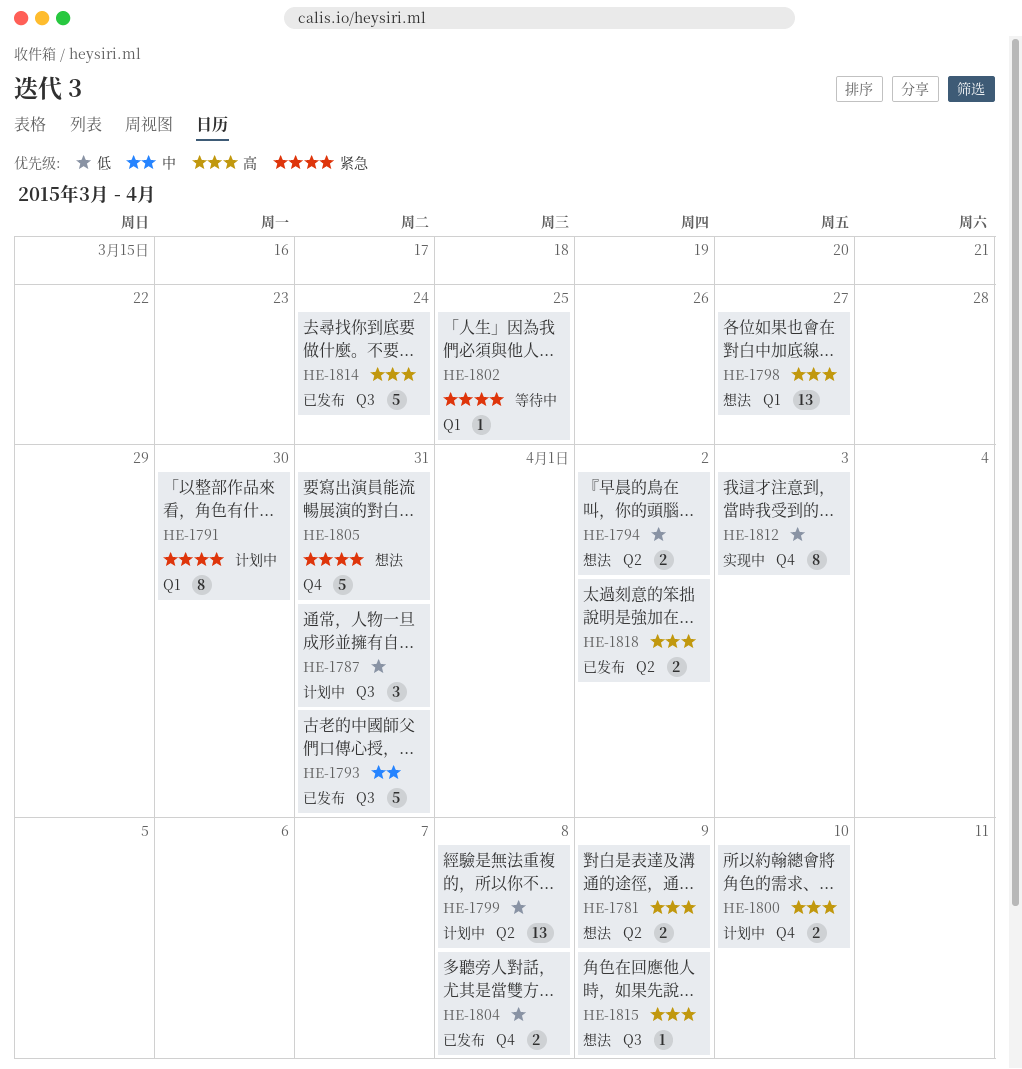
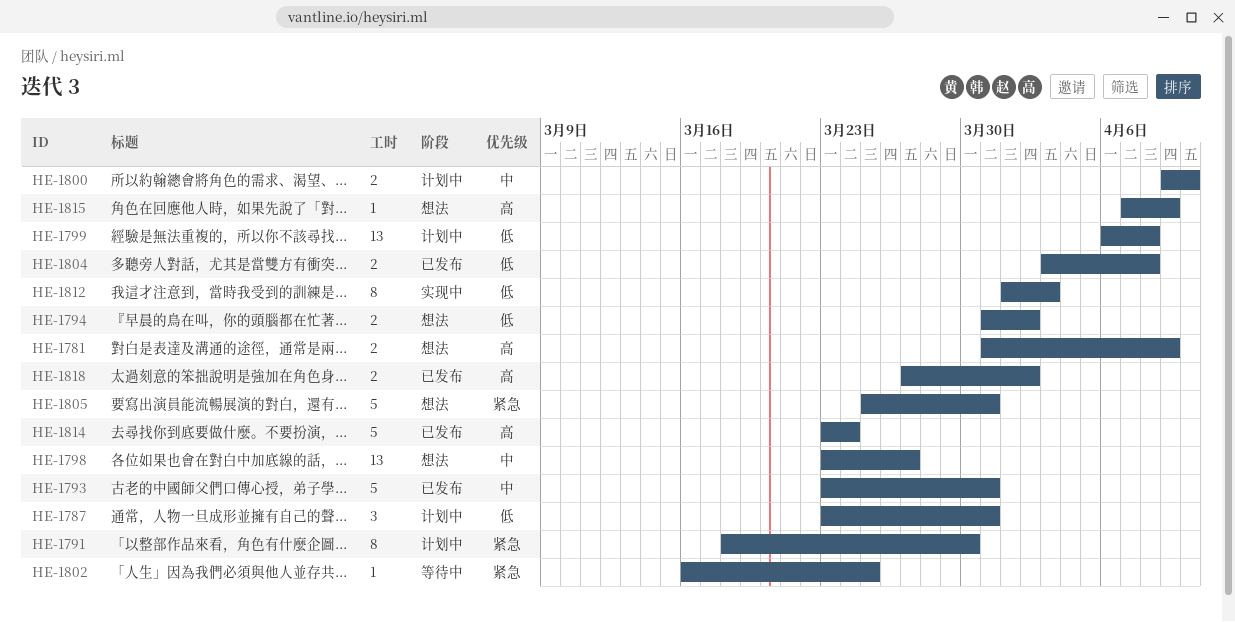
HE-1798, priority: 高 -> 中
HE-1800, priority: 高 -> 中

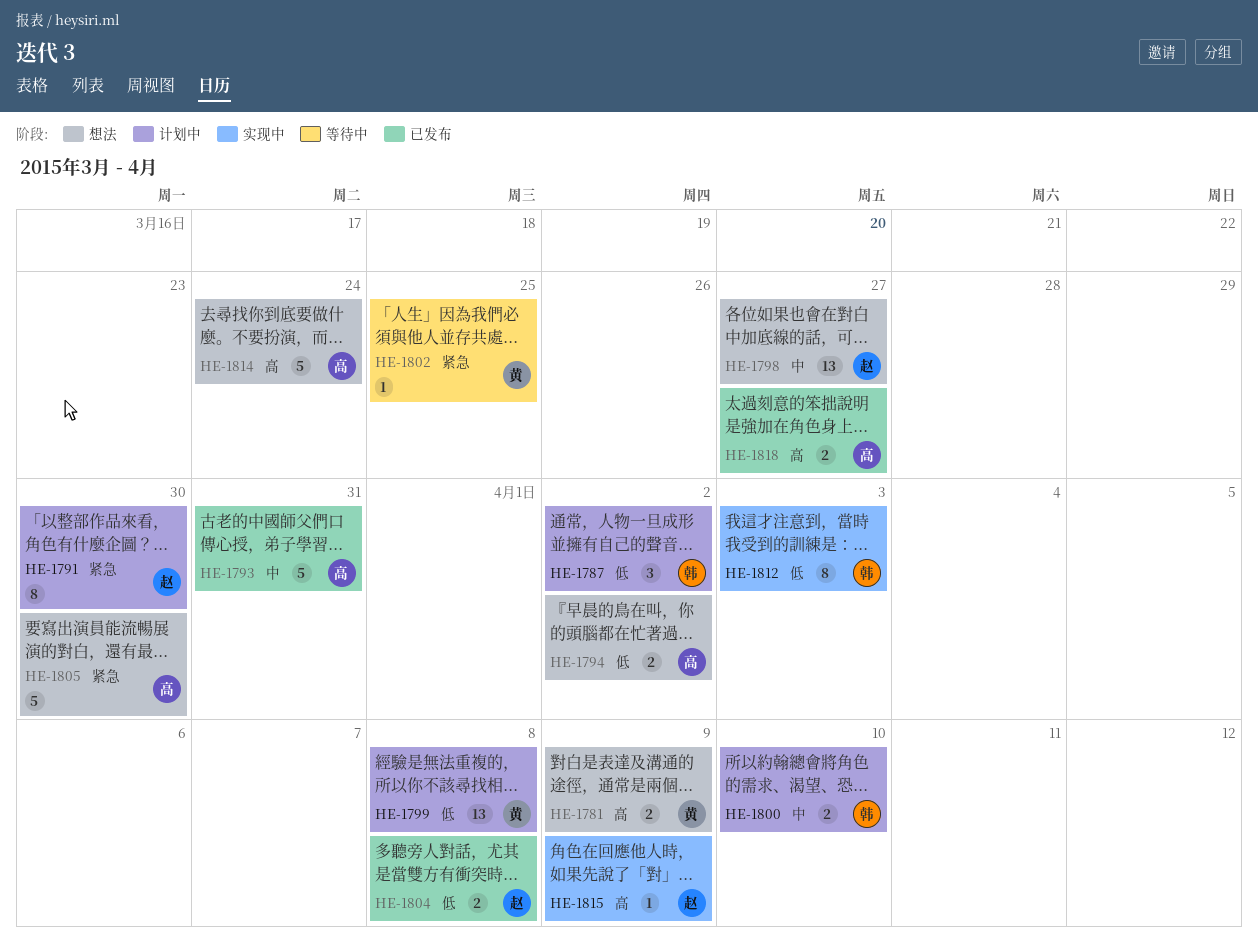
HE-1787, due: Mar 31 -> Apr 2
HE-1805, due: Mar 31 -> Mar 30
HE-1814, status: 已发布 -> 想法
HE-1815, status: 想法 -> 实现中
HE-1818, due: Apr 2 -> Mar 27

